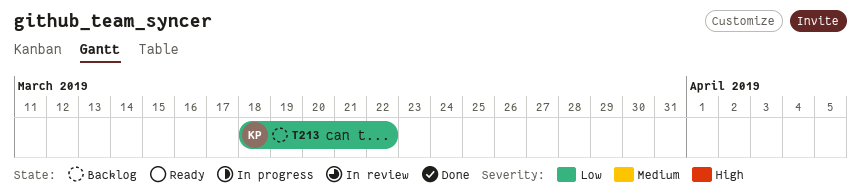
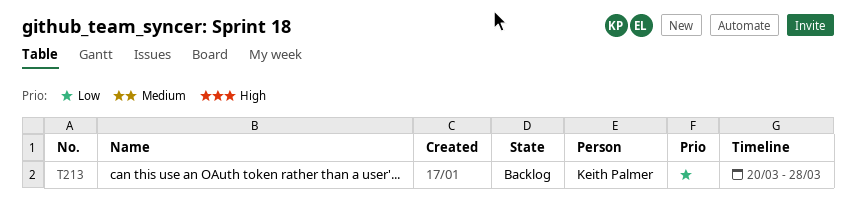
T213, start: Mar 18 -> Mar 20
T213, due: Mar 22 -> Mar 28

